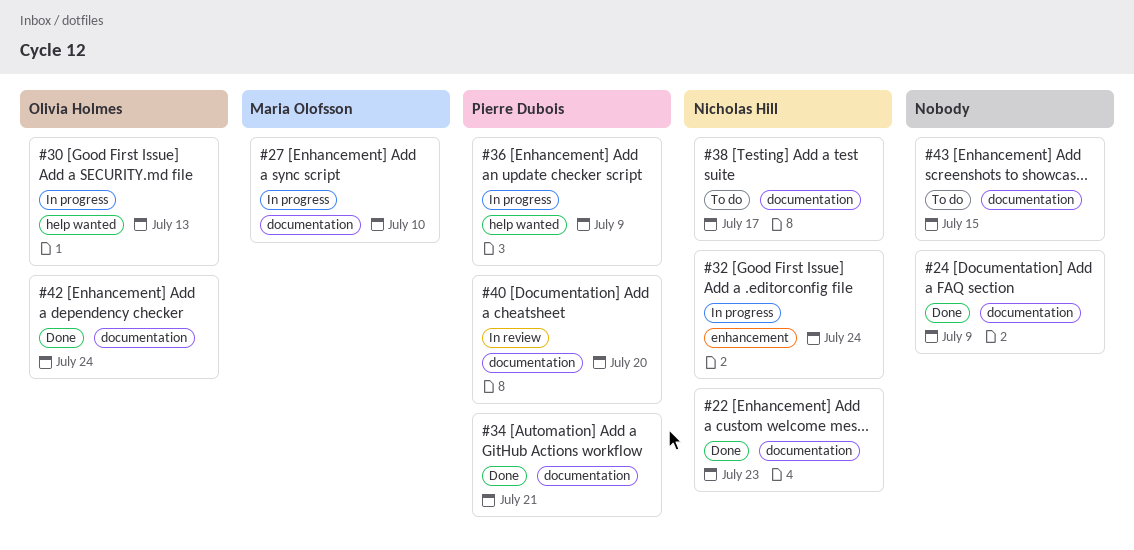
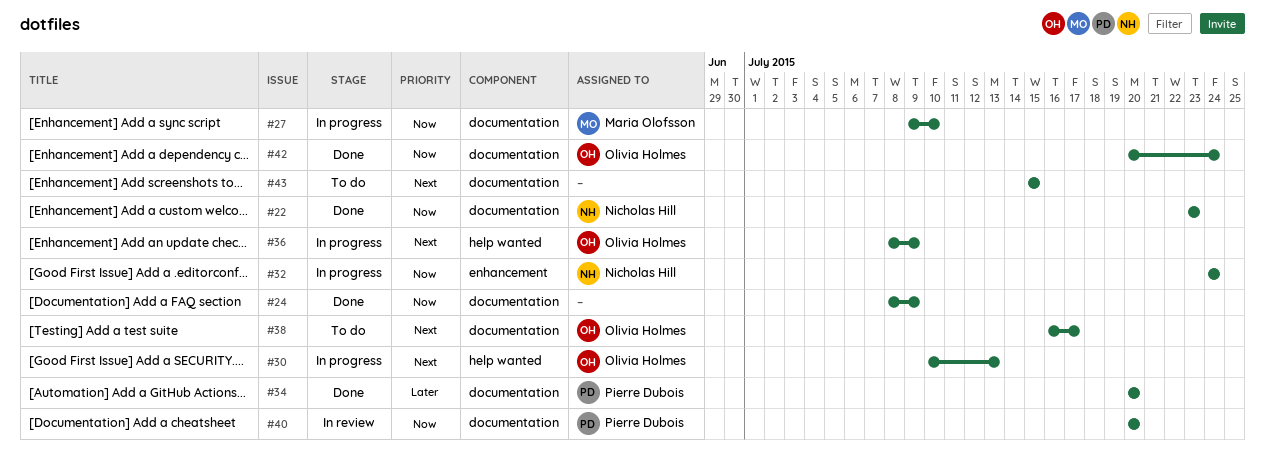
#34, due: Jul 21 -> Jul 20
#36, owner: Pierre Dubois -> Olivia Holmes
#38, owner: Nicholas Hill -> Olivia Holmes

